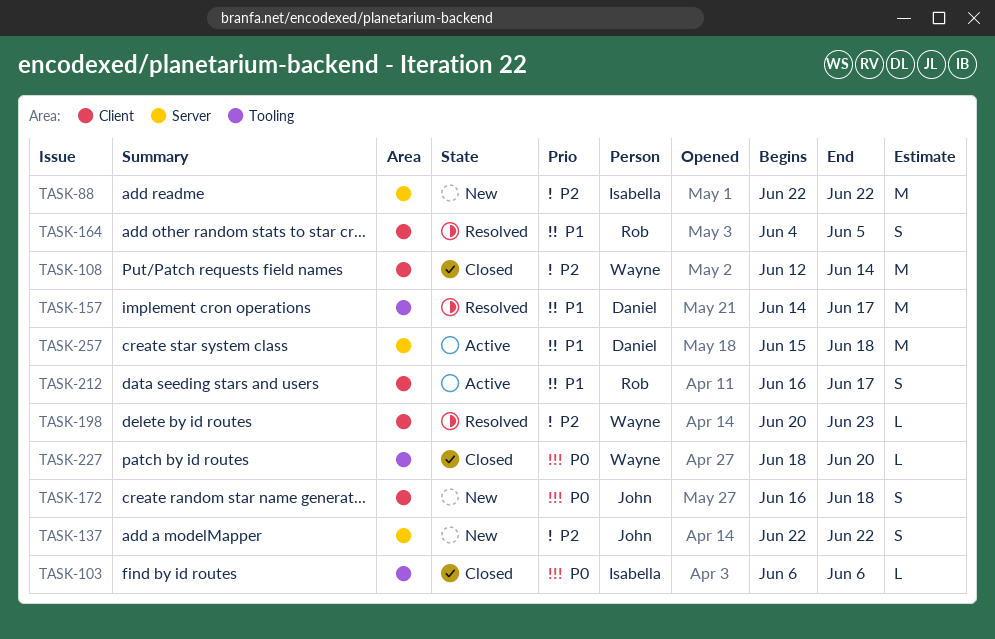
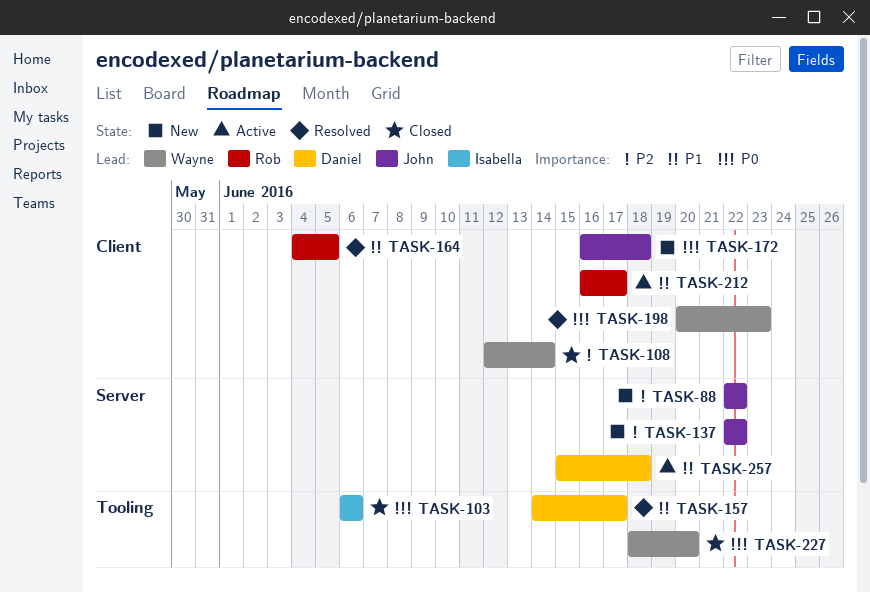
TASK-88, owner: Isabella -> John
TASK-198, priority: P2 -> P0

